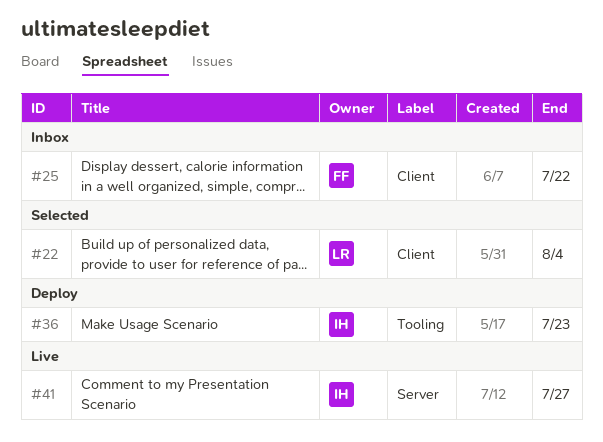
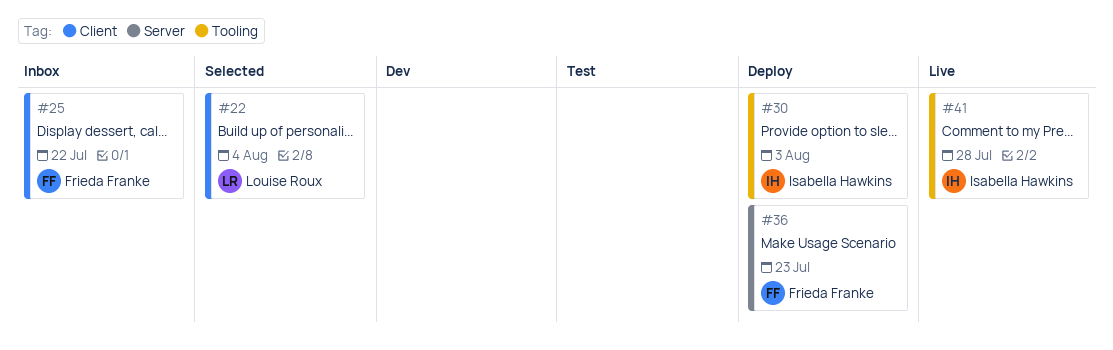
#30: none -> present
#36, owner: Isabella Hawkins -> Frieda Franke
#36, label: Tooling -> Server
#41, label: Server -> Tooling
#41, due: Jul 27 -> Jul 28

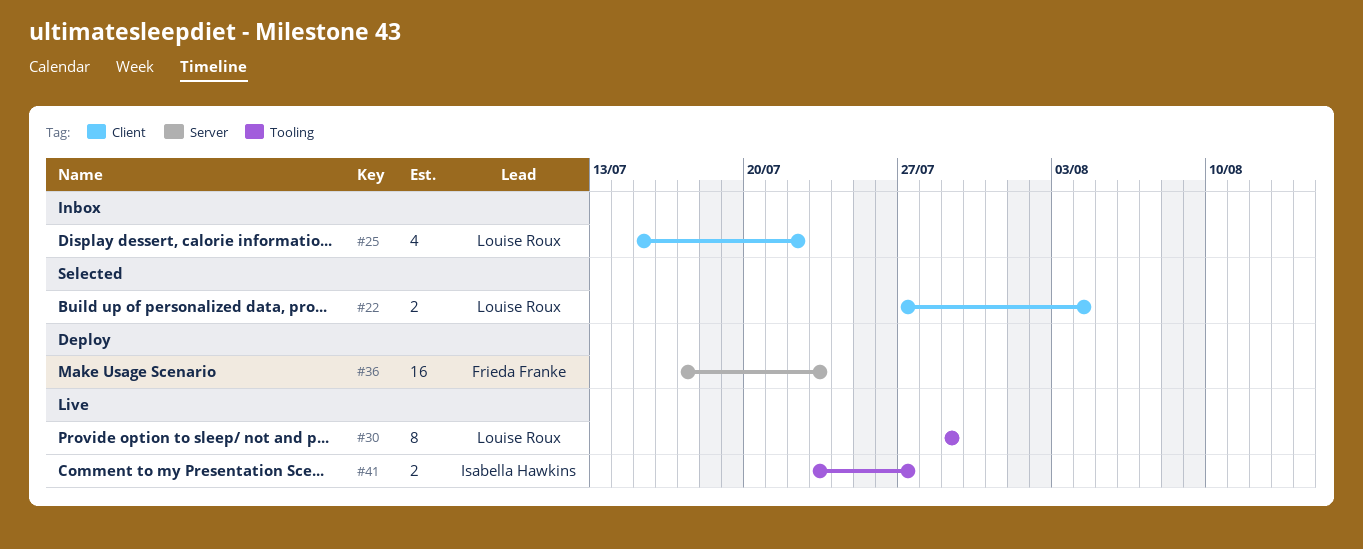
#25, owner: Frieda Franke -> Louise Roux
#30, status: Deploy -> Live
#30, owner: Isabella Hawkins -> Louise Roux
#30, due: Aug 3 -> Jul 29
#41, due: Jul 28 -> Jul 27

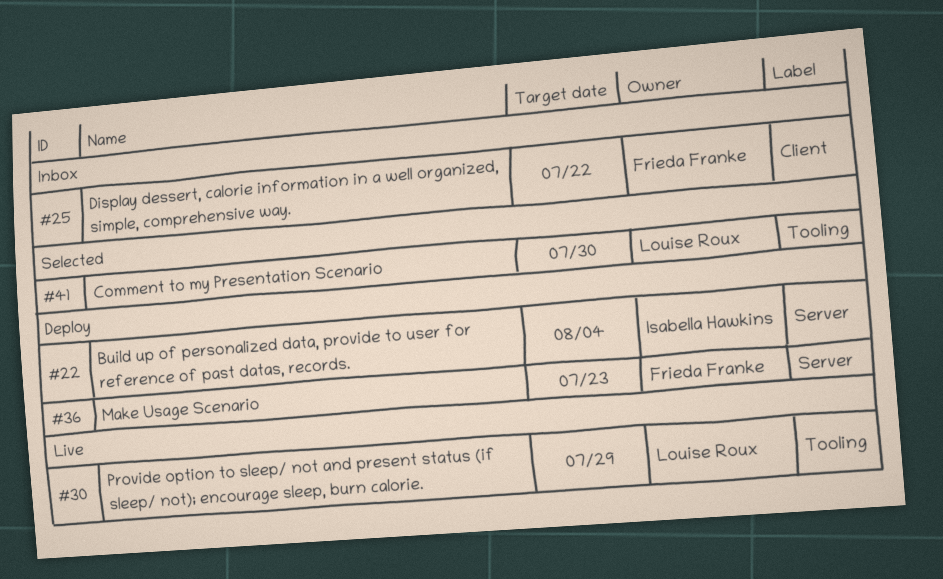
#22, status: Selected -> Deploy
#22, owner: Louise Roux -> Isabella Hawkins
#22, label: Client -> Server
#25, owner: Louise Roux -> Frieda Franke
#41, status: Live -> Selected
#41, owner: Isabella Hawkins -> Louise Roux
#41, due: Jul 27 -> Jul 30

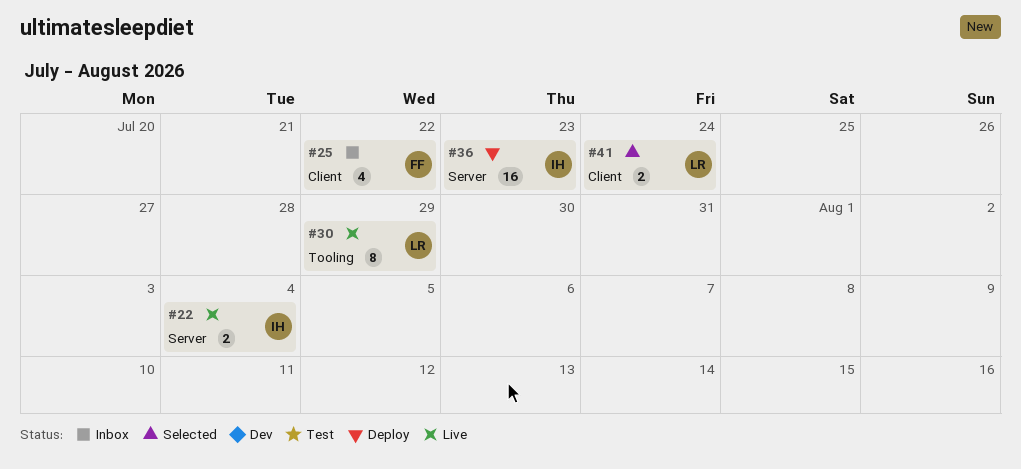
#22, status: Deploy -> Live
#36, owner: Frieda Franke -> Isabella Hawkins
#41, label: Tooling -> Client
#41, due: Jul 30 -> Jul 24

